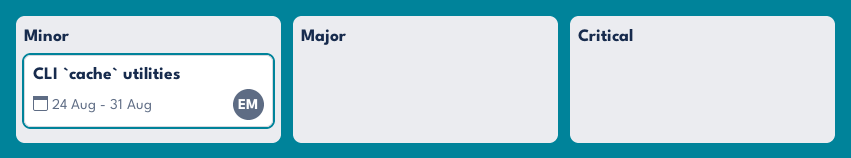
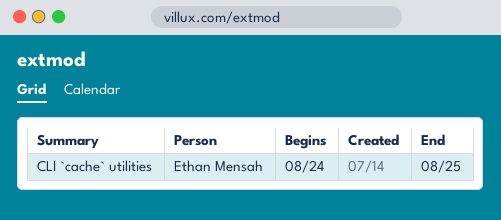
CLI `cache` utilities, due: Aug 31 -> Aug 25

